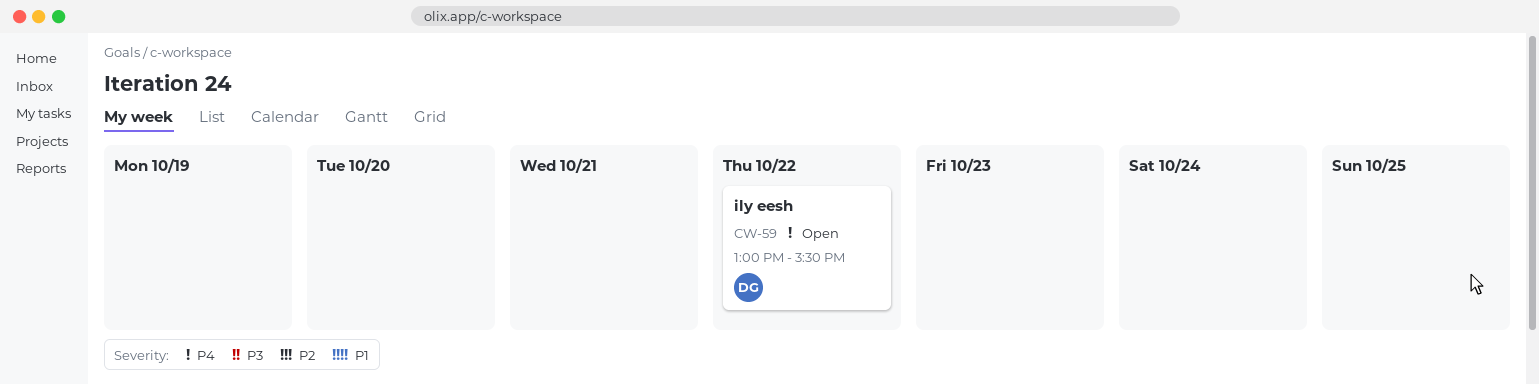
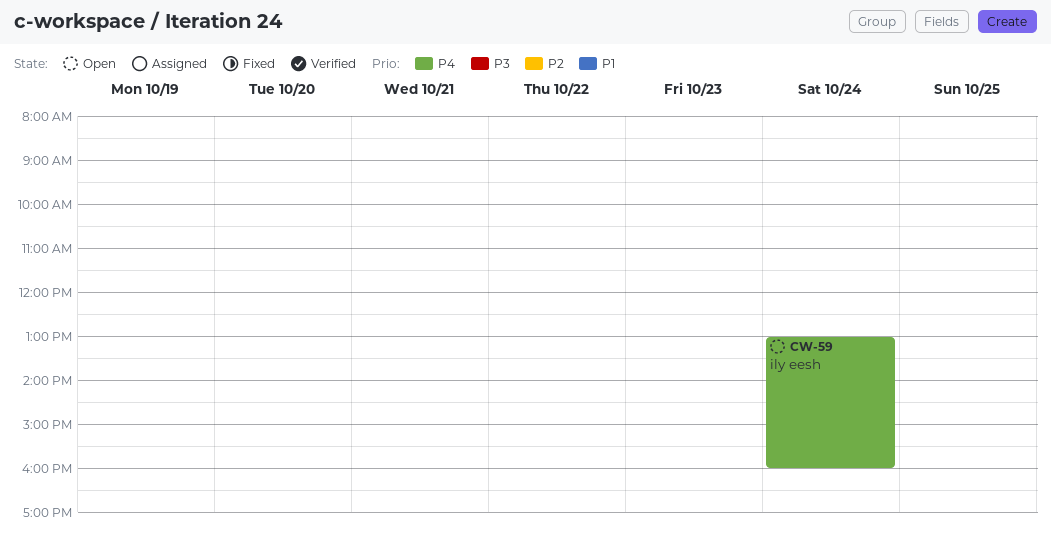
CW-59, day: Oct 22 -> Oct 24
CW-59, ends: 15:30 -> 16:00

